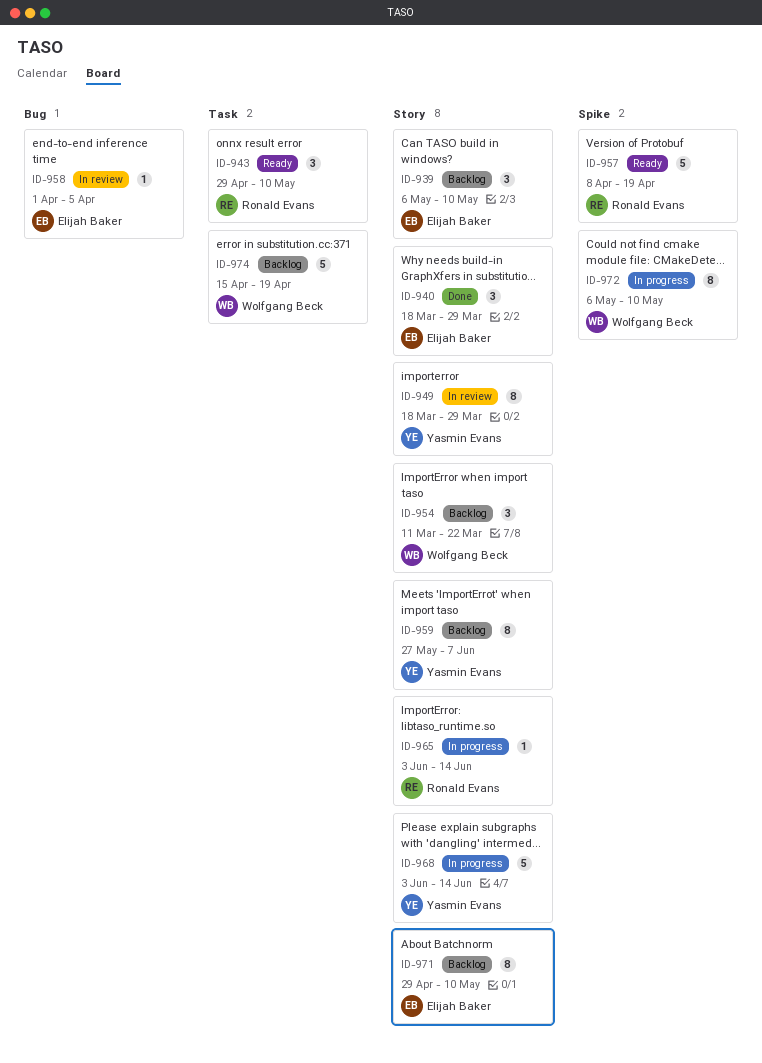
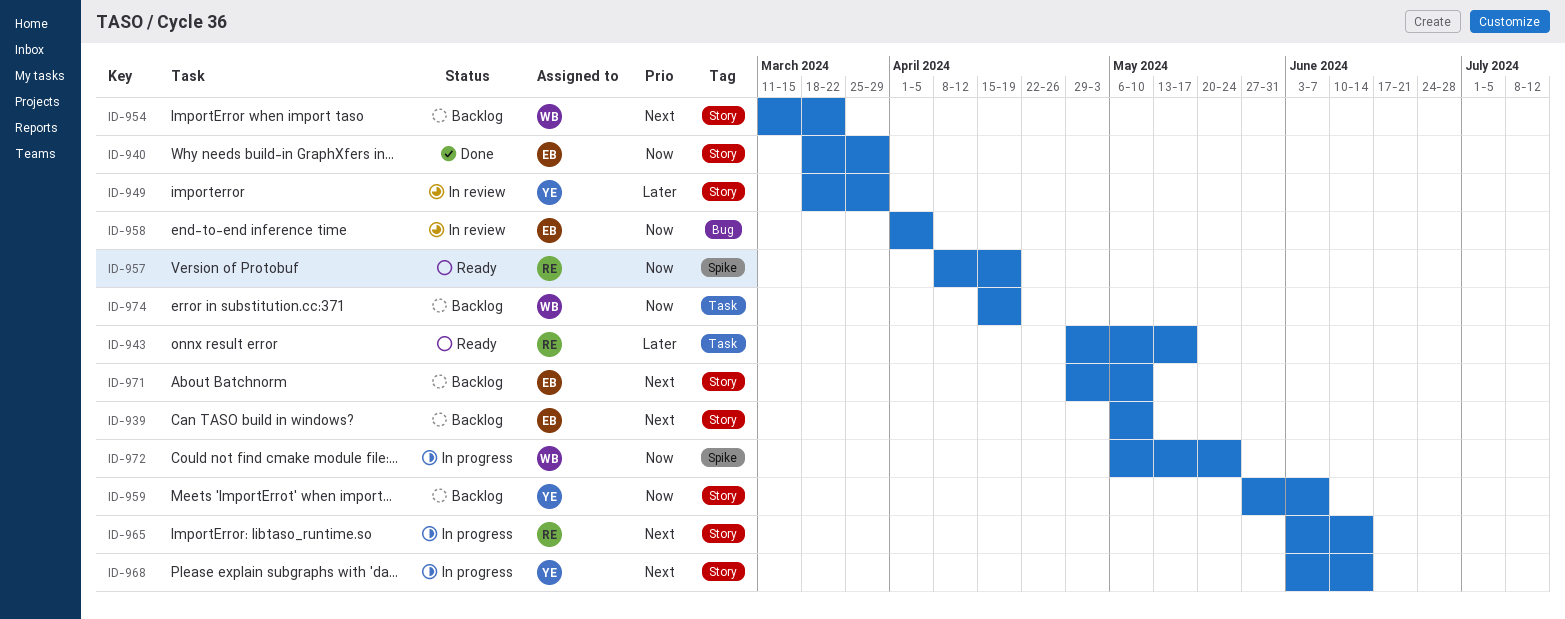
ID-943, due: May 10 -> May 17
ID-972, due: May 10 -> May 24

